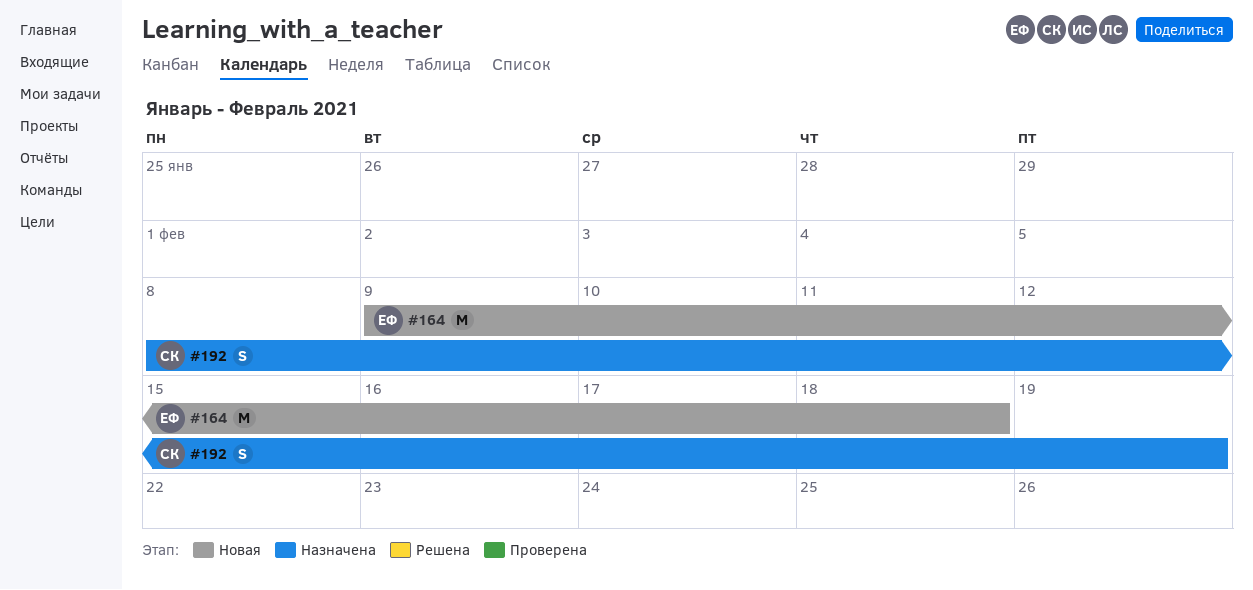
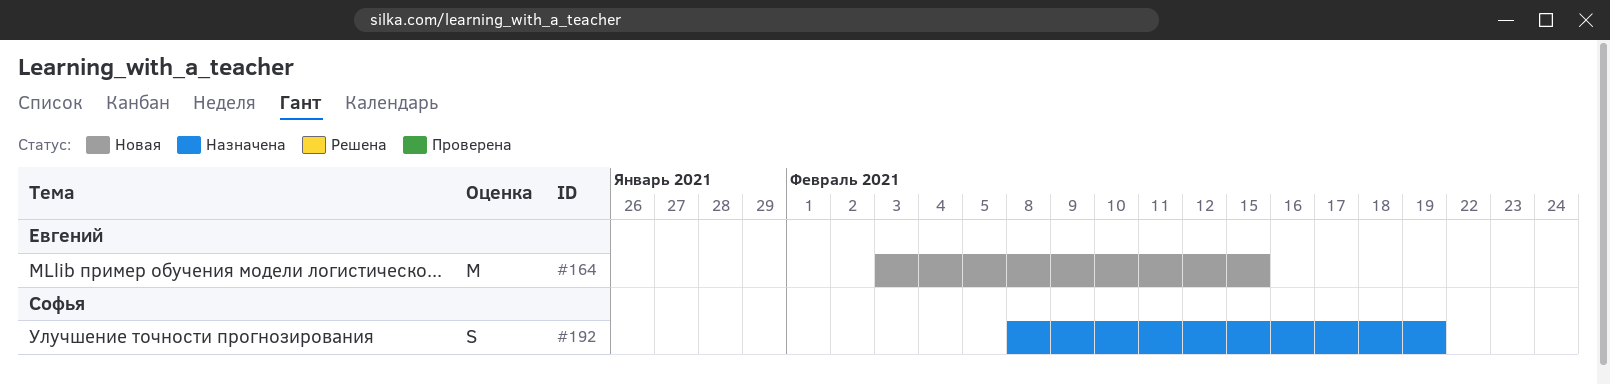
#164, start: Feb 9 -> Feb 3
#164, due: Feb 18 -> Feb 15

